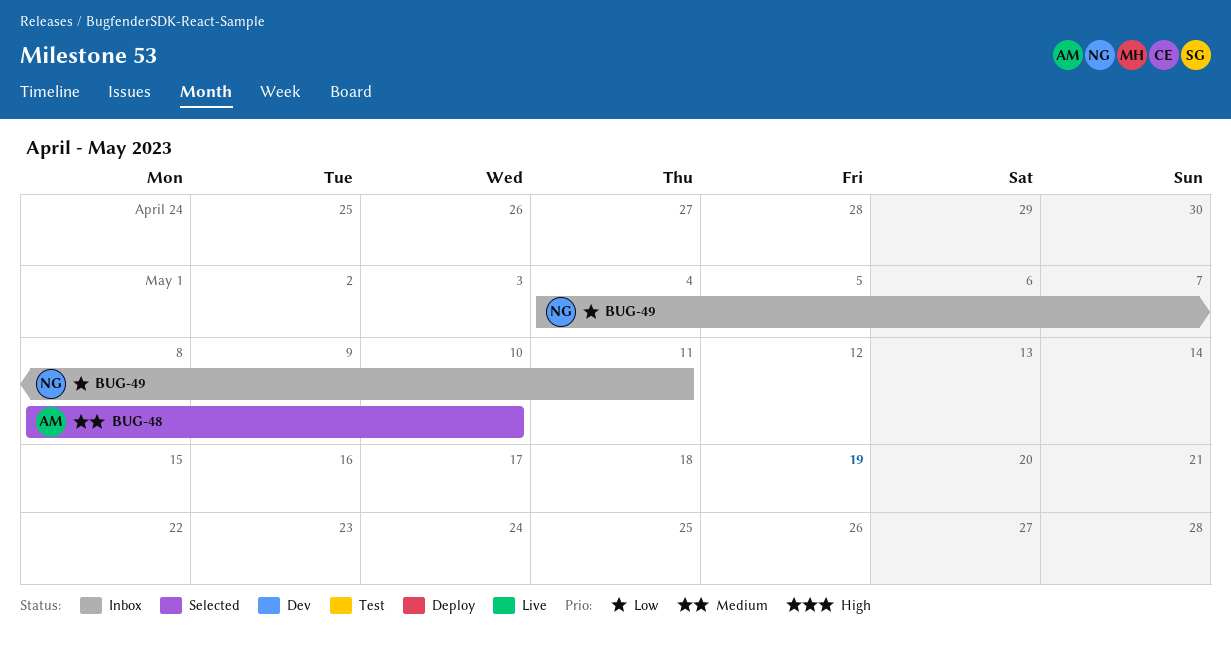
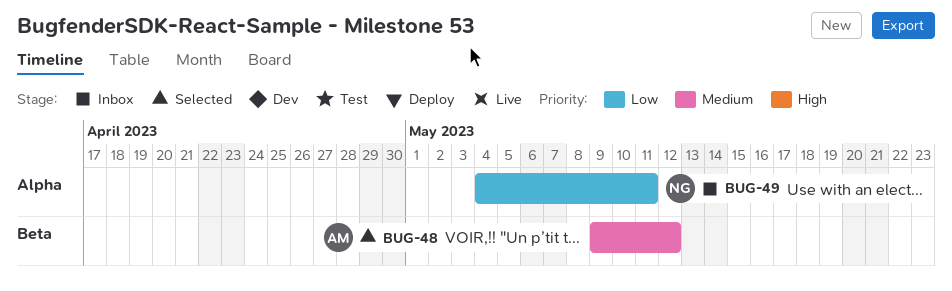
BUG-48, start: May 8 -> May 9
BUG-48, due: May 10 -> May 12

